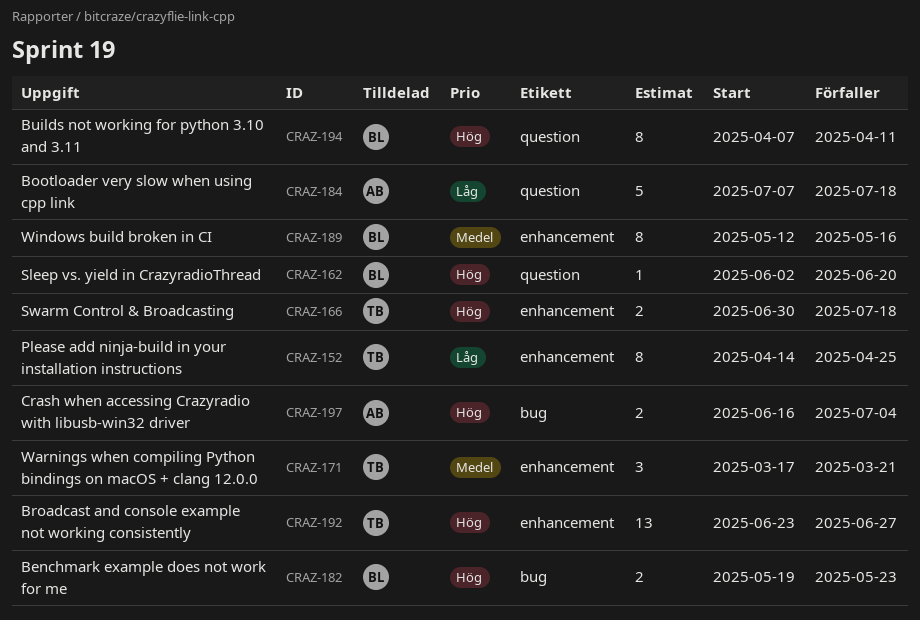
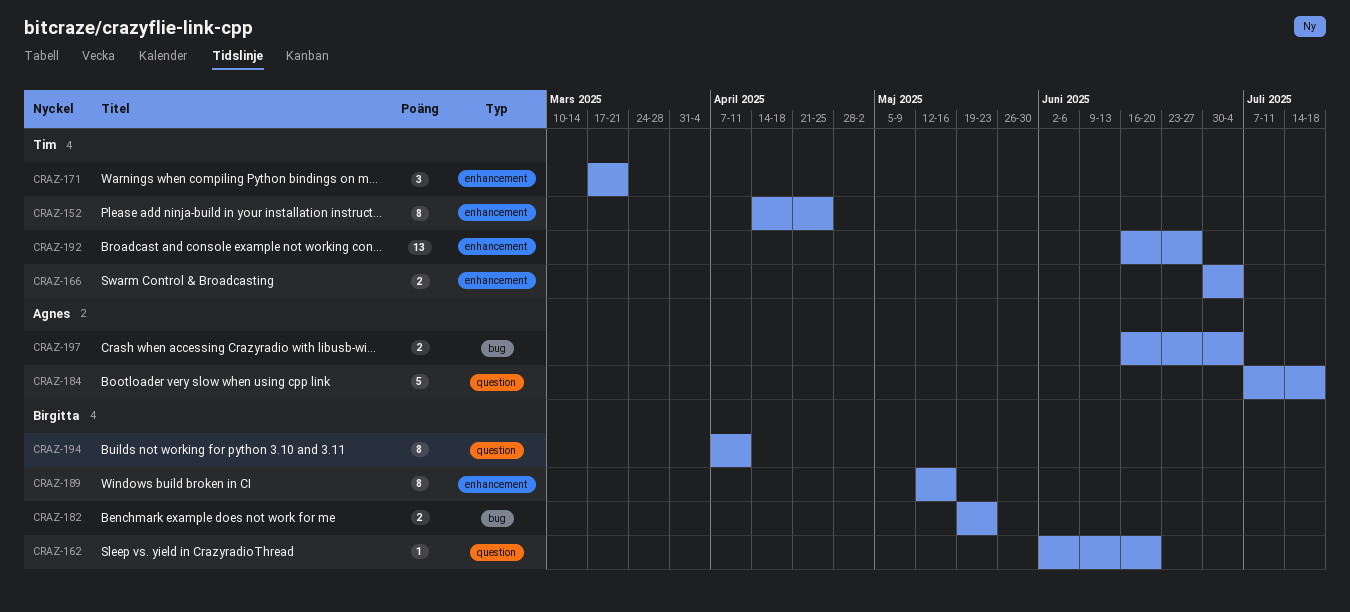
CRAZ-166, due: Jul 18 -> Jul 4
CRAZ-192, start: Jun 23 -> Jun 16

